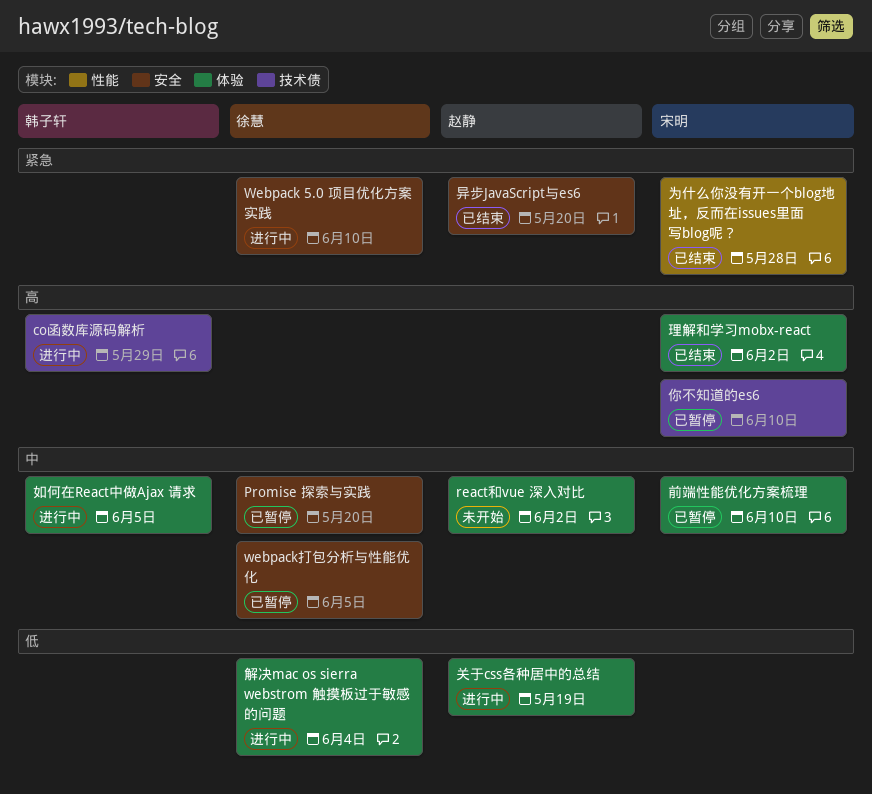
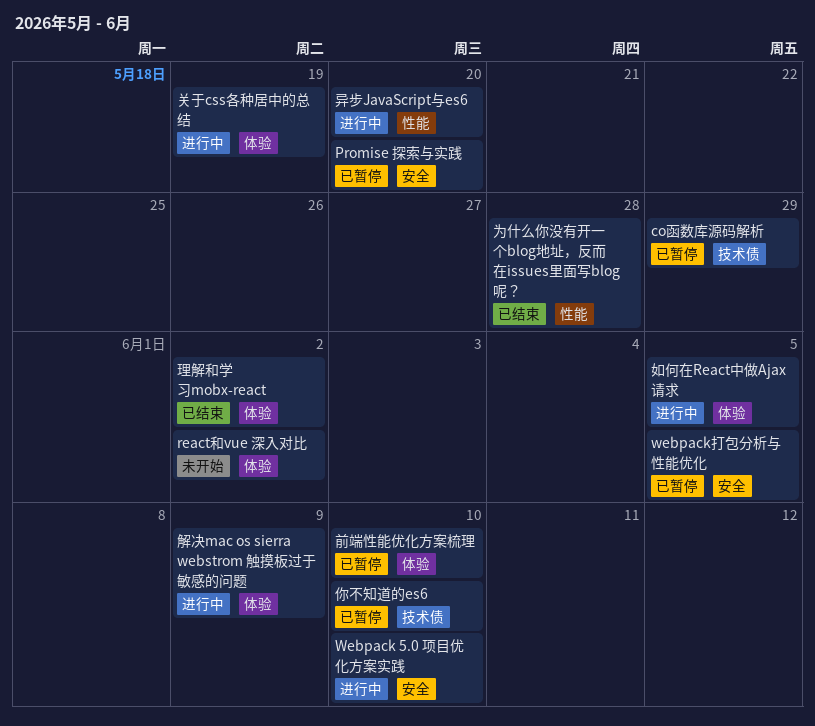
co函数库源码解析, status: 进行中 -> 已暂停
异步JavaScript与es6, status: 已结束 -> 进行中
异步JavaScript与es6, label: 安全 -> 性能
解决mac os sierra webstrom 触摸板过于敏感的问题, due: Jun 4 -> Jun 9

